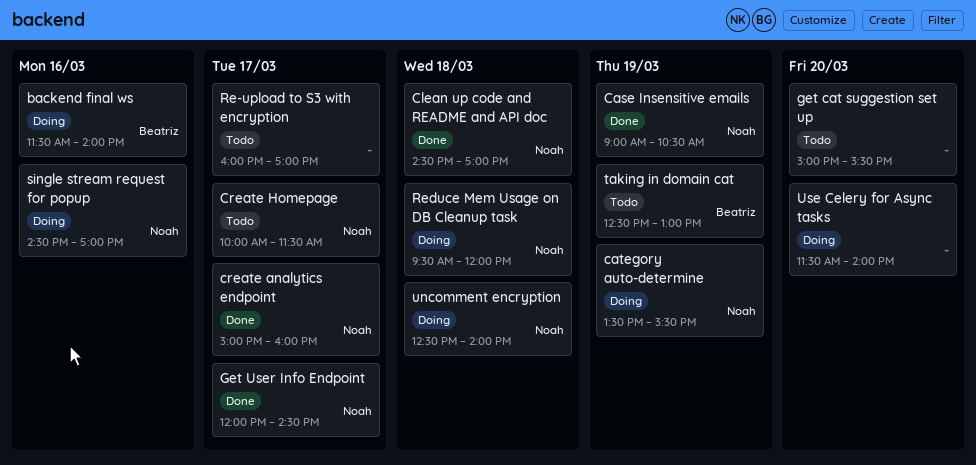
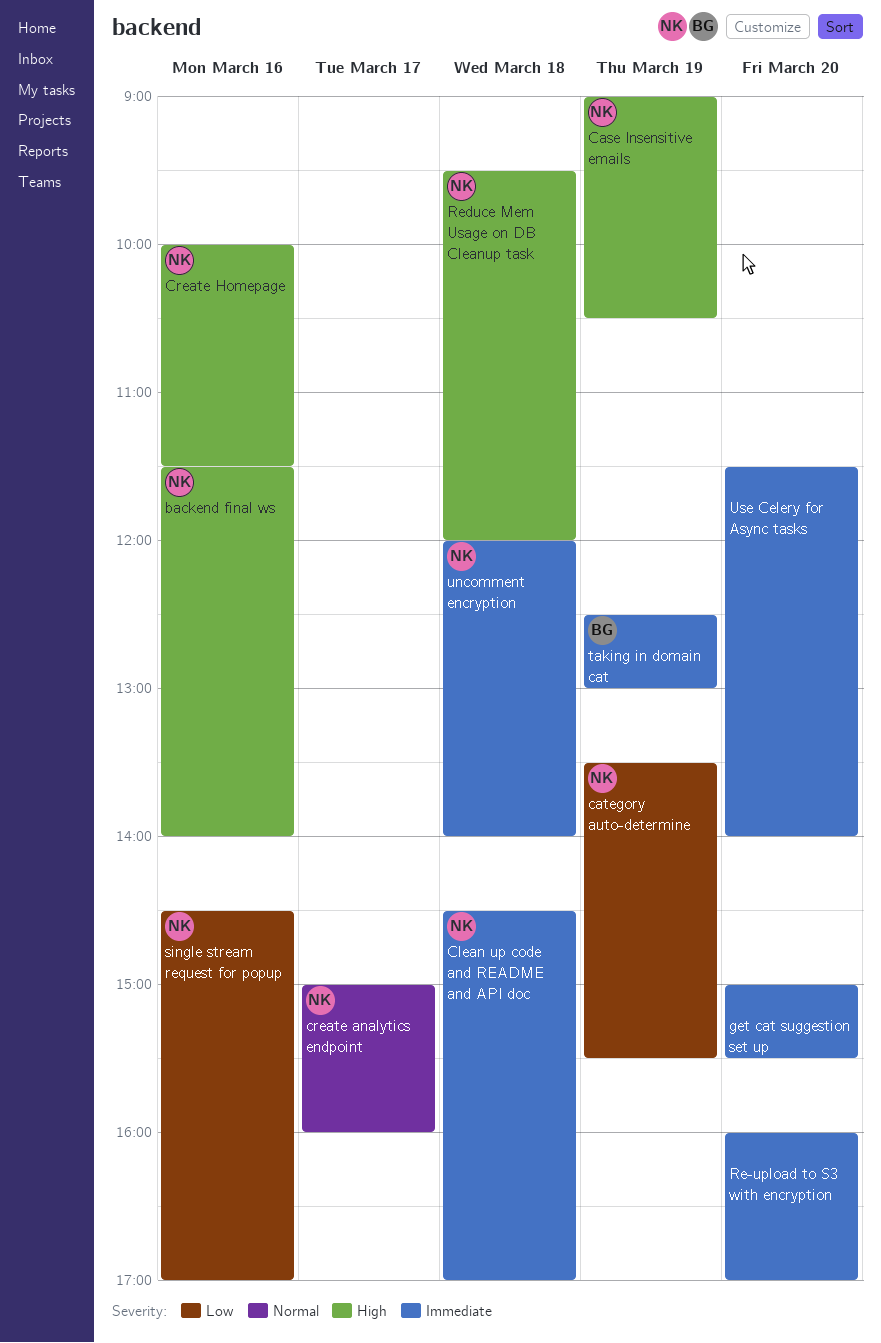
backend final ws, owner: Beatriz -> Noah
Create Homepage, day: Mar 17 -> Mar 16
Get User Info Endpoint: present -> none
Re-upload to S3 with encryption, day: Mar 17 -> Mar 20
uncomment encryption, begins: 12:30 -> 12:00

